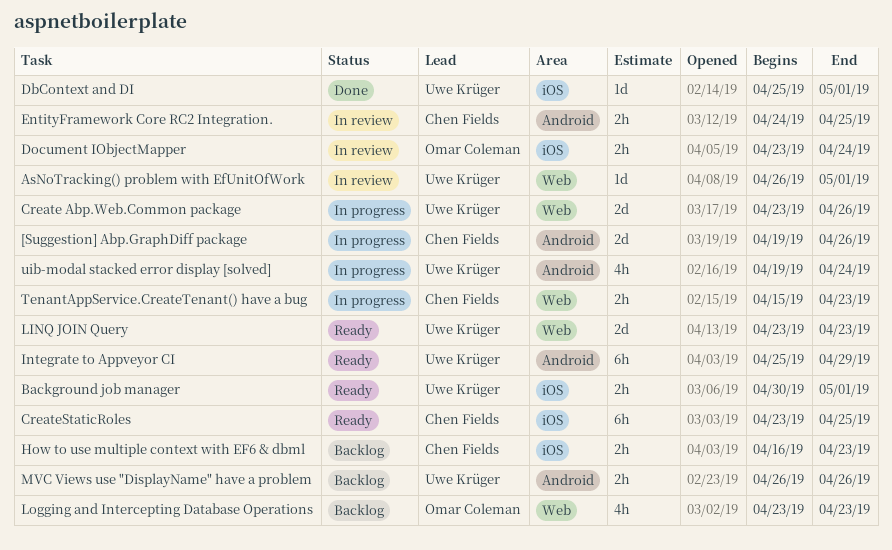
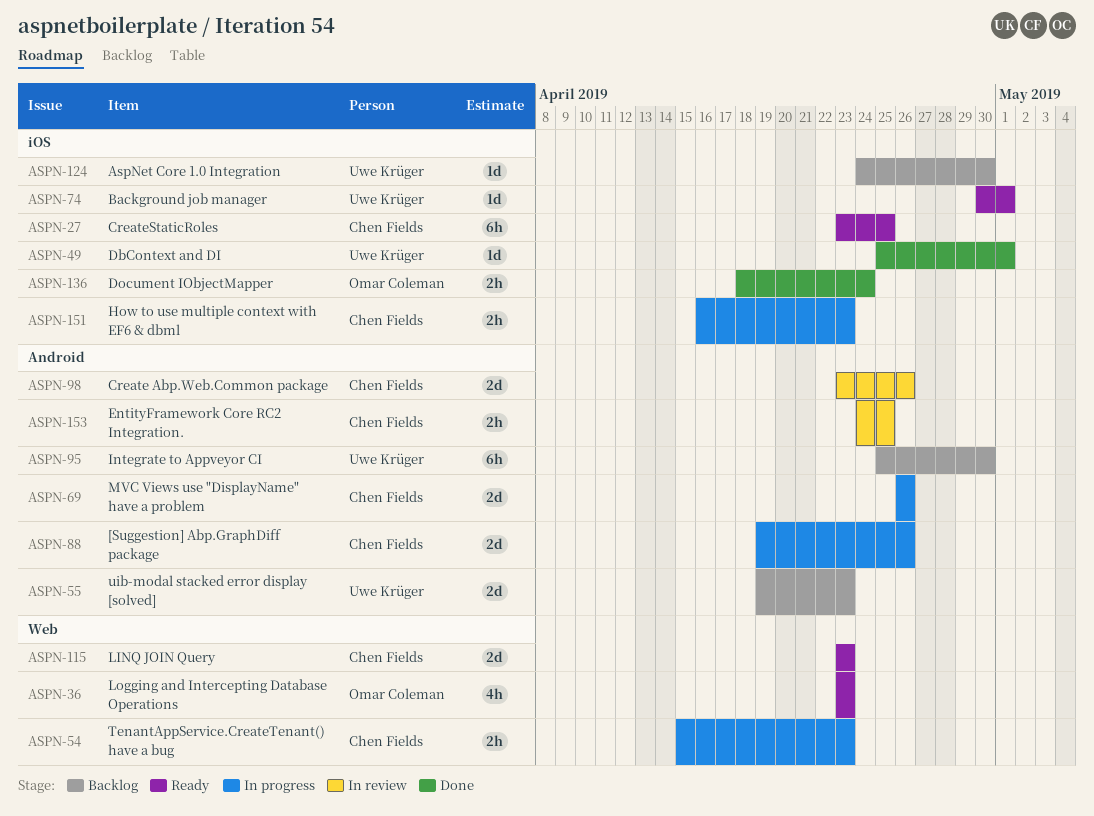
AsNoTracking() problem with EfUnitOfWork: present -> none
AspNet Core 1.0 Integration: none -> present
Background job manager, estimate: 2h -> 1d
Create Abp.Web.Common package, status: In progress -> In review
Create Abp.Web.Common package, owner: Uwe Krüger -> Chen Fields
Create Abp.Web.Common package, label: Web -> Android
Document IObjectMapper, status: In review -> Done
Document IObjectMapper, start: Apr 23 -> Apr 18
How to use multiple context with EF6 & dbml, status: Backlog -> In progress
Integrate to Appveyor CI, status: Ready -> Backlog
Integrate to Appveyor CI, due: Apr 29 -> Apr 30
LINQ JOIN Query, owner: Uwe Krüger -> Chen Fields
Logging and Intercepting Database Operations, status: Backlog -> Ready
MVC Views use "DisplayName" have a problem, status: Backlog -> In progress
MVC Views use "DisplayName" have a problem, owner: Uwe Krüger -> Chen Fields
MVC Views use "DisplayName" have a problem, estimate: 2h -> 2d
uib-modal stacked error display [solved], status: In progress -> Backlog
uib-modal stacked error display [solved], estimate: 4h -> 2d
uib-modal stacked error display [solved], due: Apr 24 -> Apr 23

